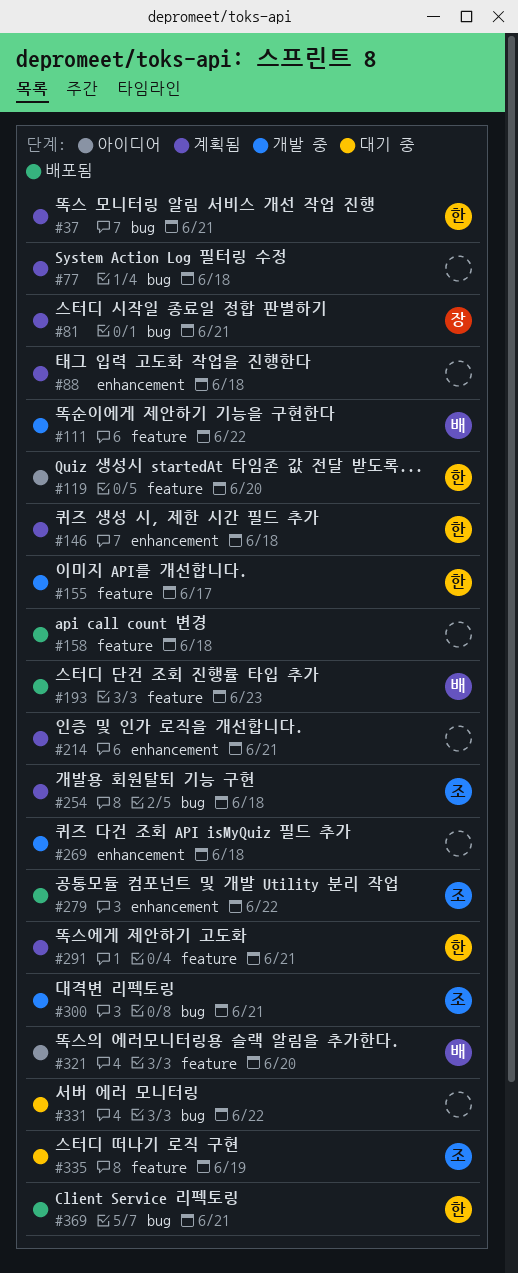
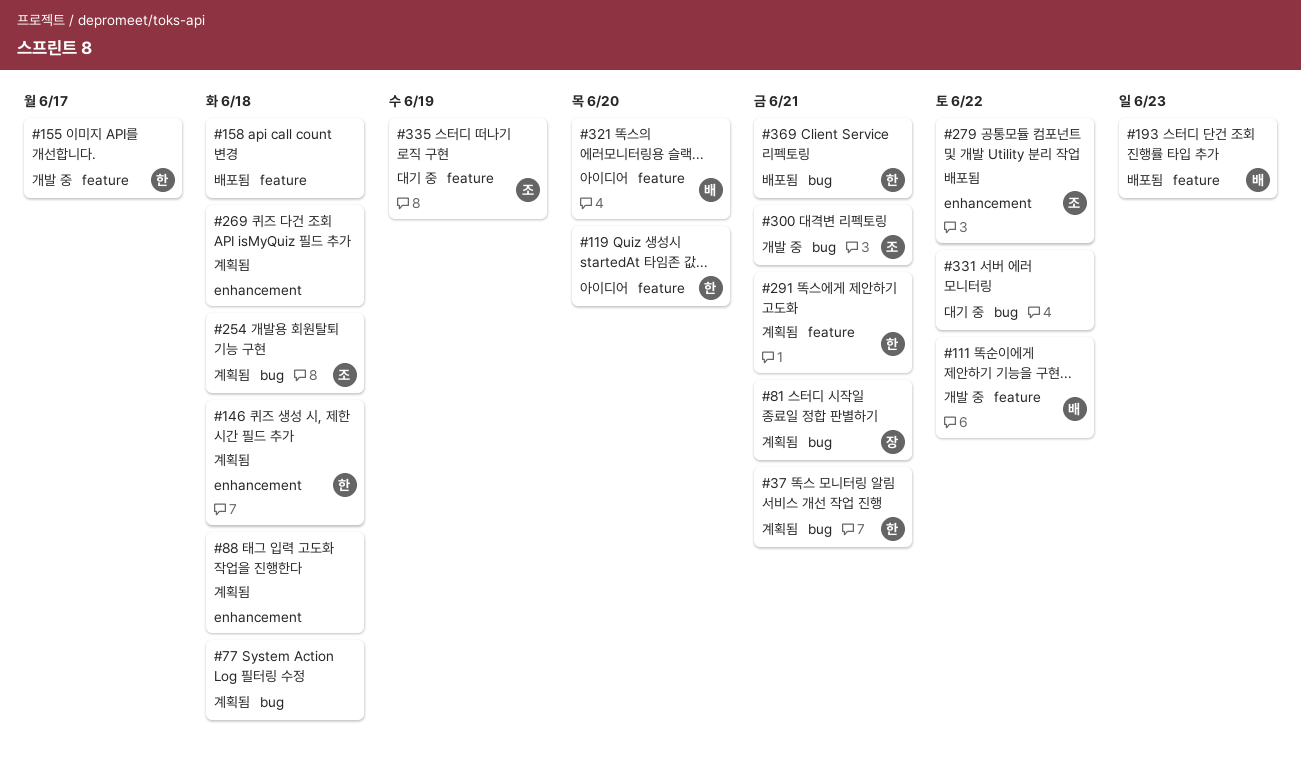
#214: present -> none
#269, status: 개발 중 -> 계획됨

